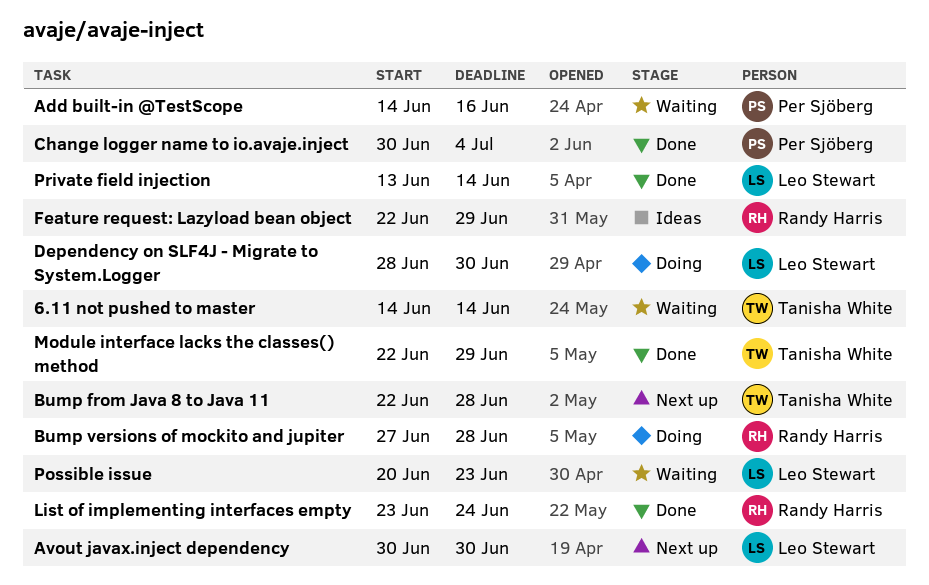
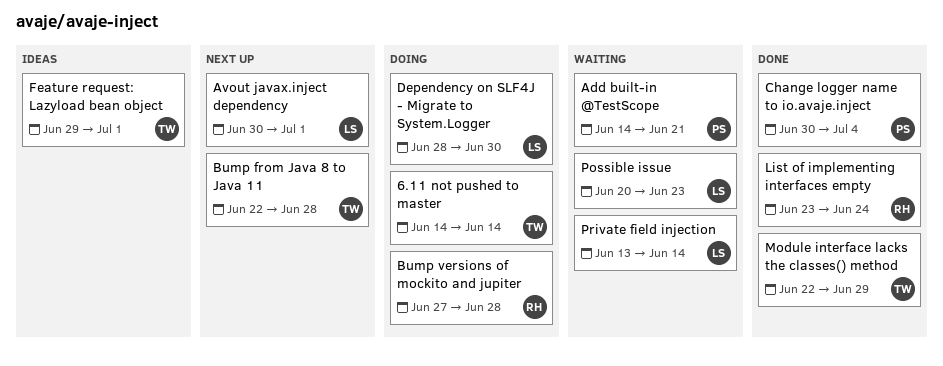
6.11 not pushed to master, status: Waiting -> Doing
Add built-in @TestScope, due: Jun 16 -> Jun 21
Avout javax.inject dependency, due: Jun 30 -> Jul 1
Feature request: Lazyload bean object, owner: Randy Harris -> Tanisha White
Feature request: Lazyload bean object, start: Jun 22 -> Jun 29
Feature request: Lazyload bean object, due: Jun 29 -> Jul 1
Private field injection, status: Done -> Waiting

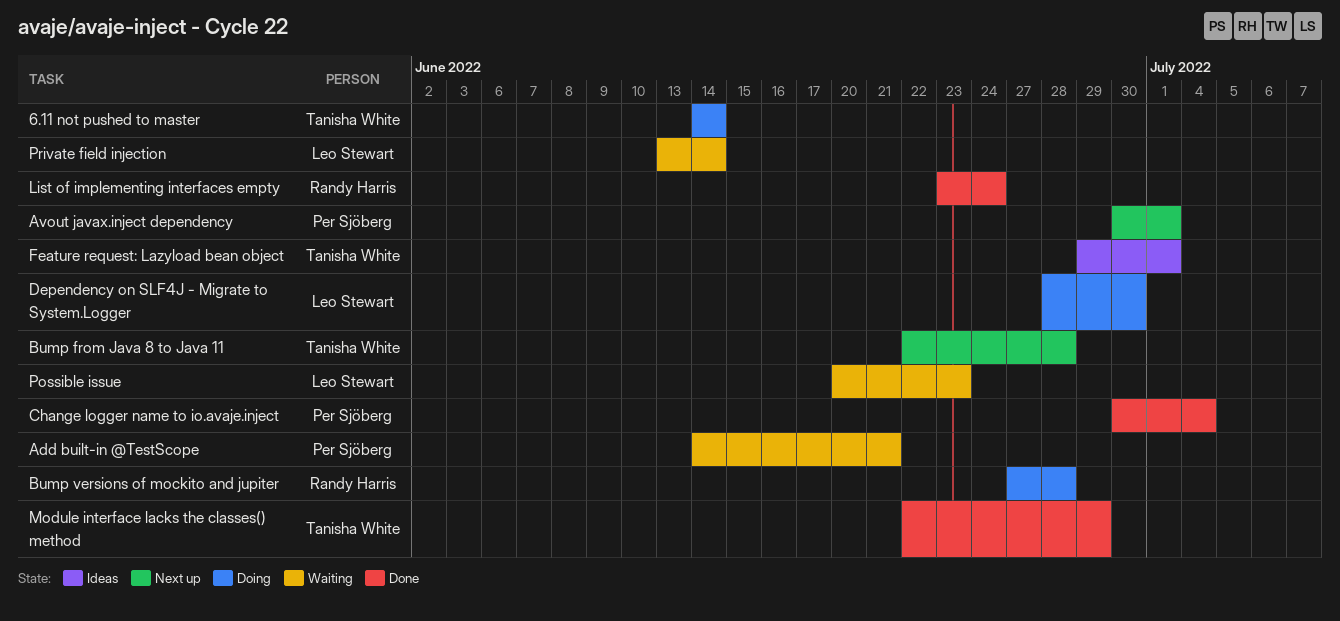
Avout javax.inject dependency, owner: Leo Stewart -> Per Sjöberg

